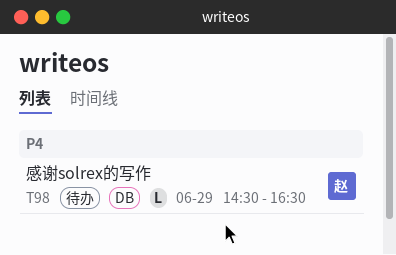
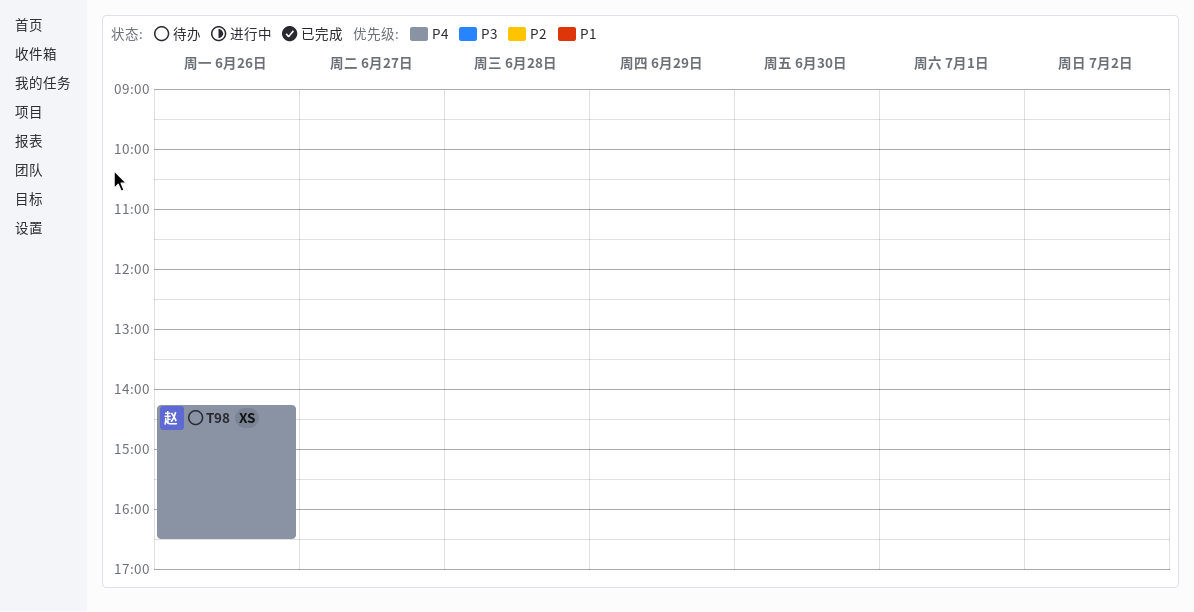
T98, estimate: L -> XS
T98, day: Jun 29 -> Jun 26
T98, begins: 14:30 -> 14:15

